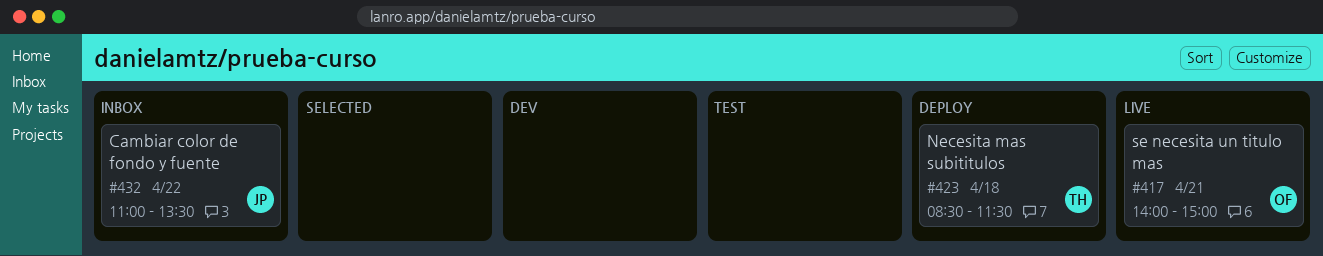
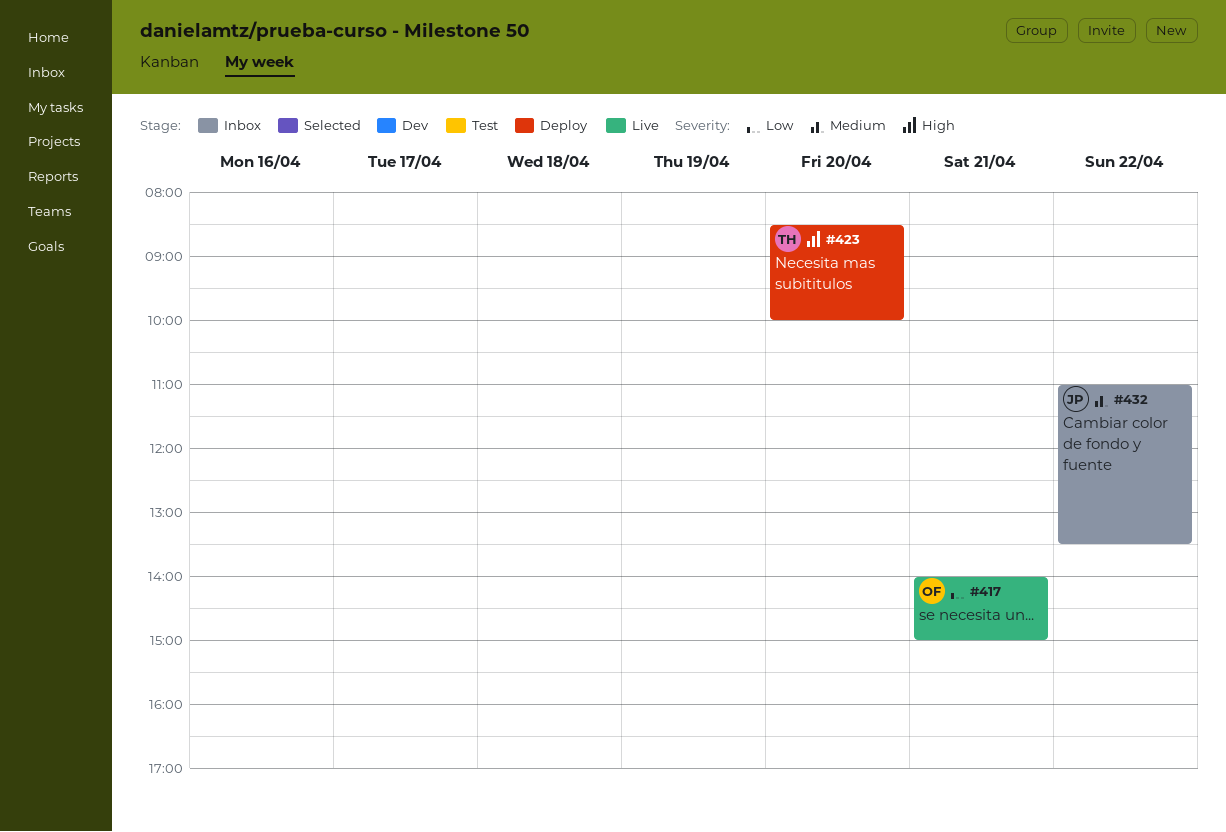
#423, day: Apr 18 -> Apr 20
#423, ends: 11:30 -> 10:00

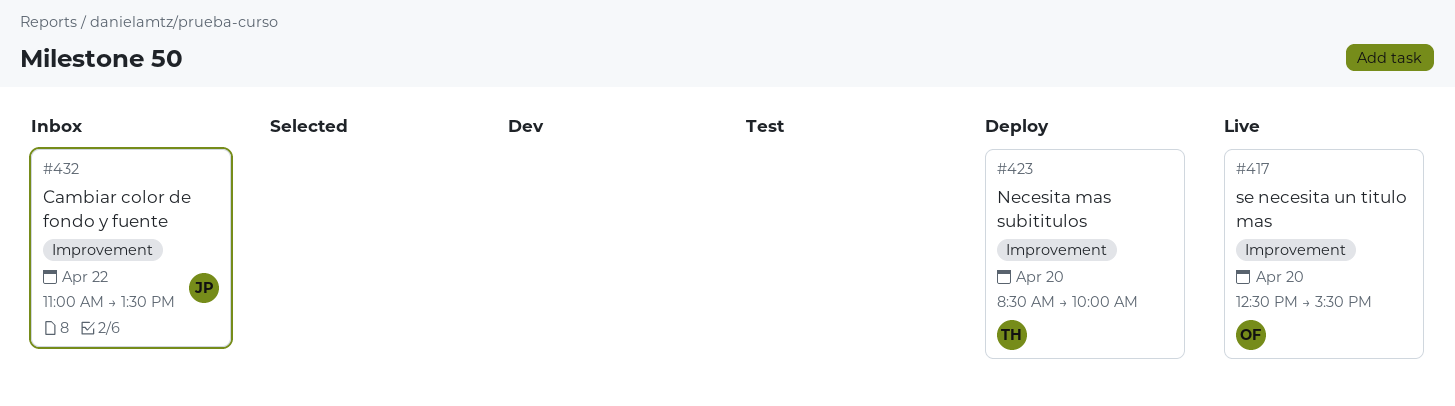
#417, day: Apr 21 -> Apr 20
#417, begins: 14:00 -> 12:30
#417, ends: 15:00 -> 15:30

